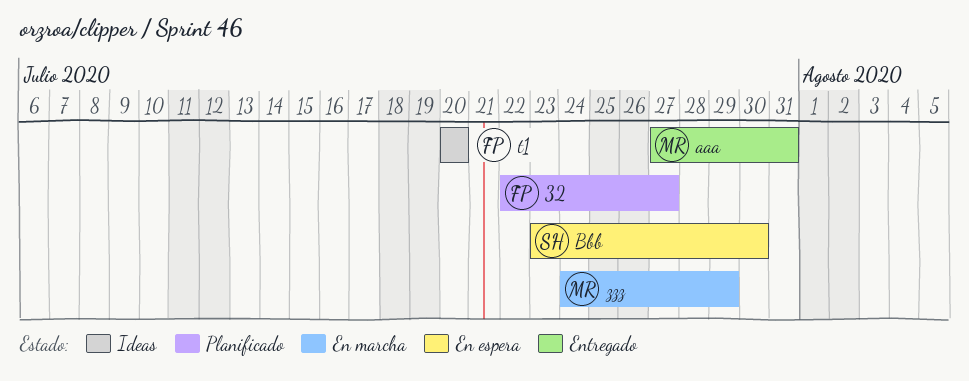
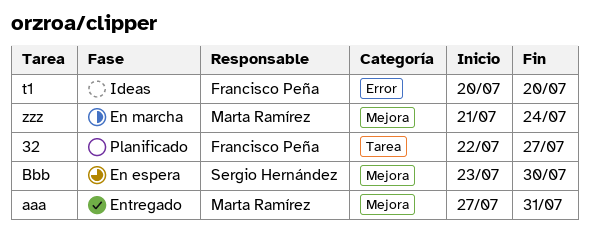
zzz, start: Jul 24 -> Jul 21
zzz, due: Jul 29 -> Jul 24

